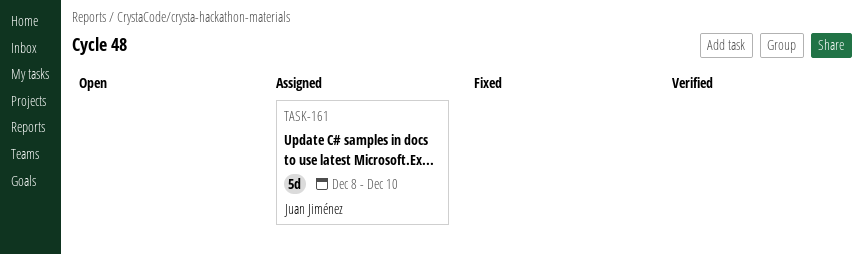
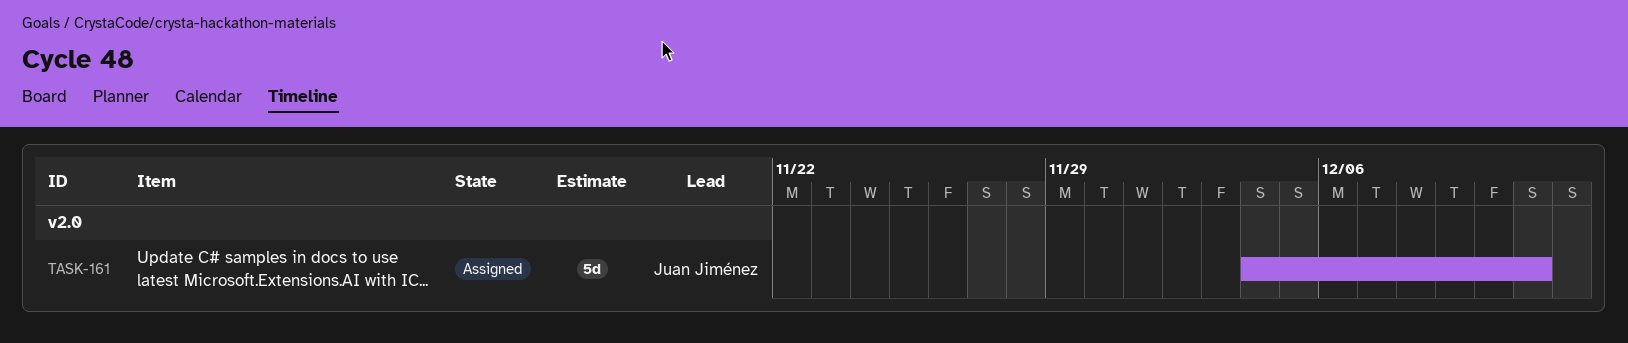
TASK-161, start: Dec 8 -> Dec 4
TASK-161, due: Dec 10 -> Dec 11

